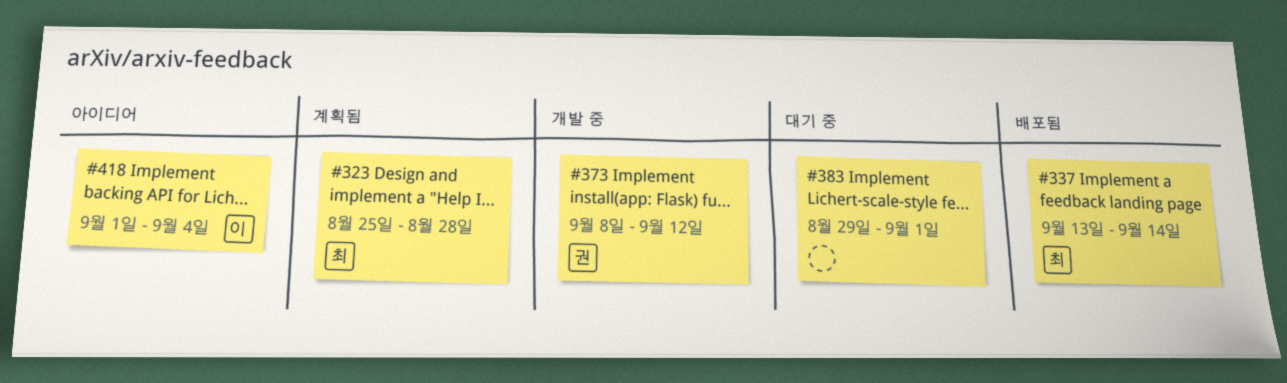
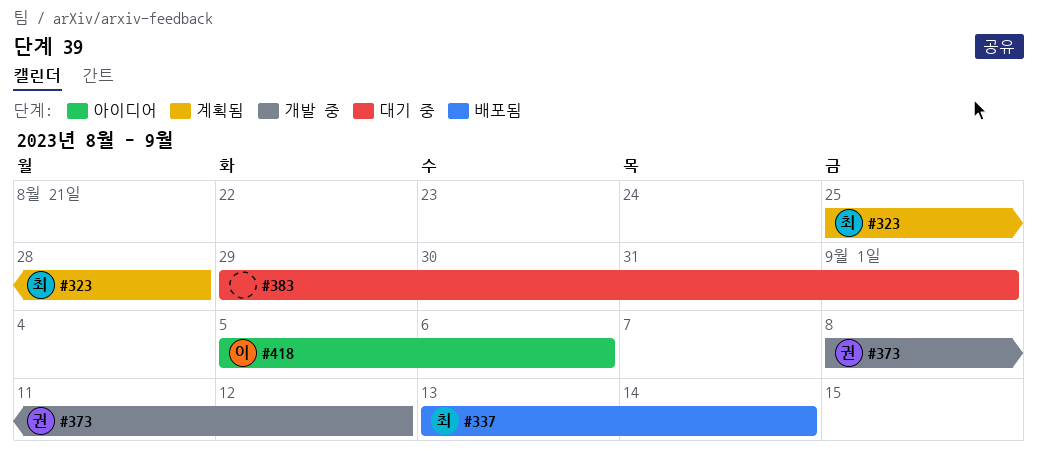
#418, start: Sep 1 -> Sep 5
#418, due: Sep 4 -> Sep 6

